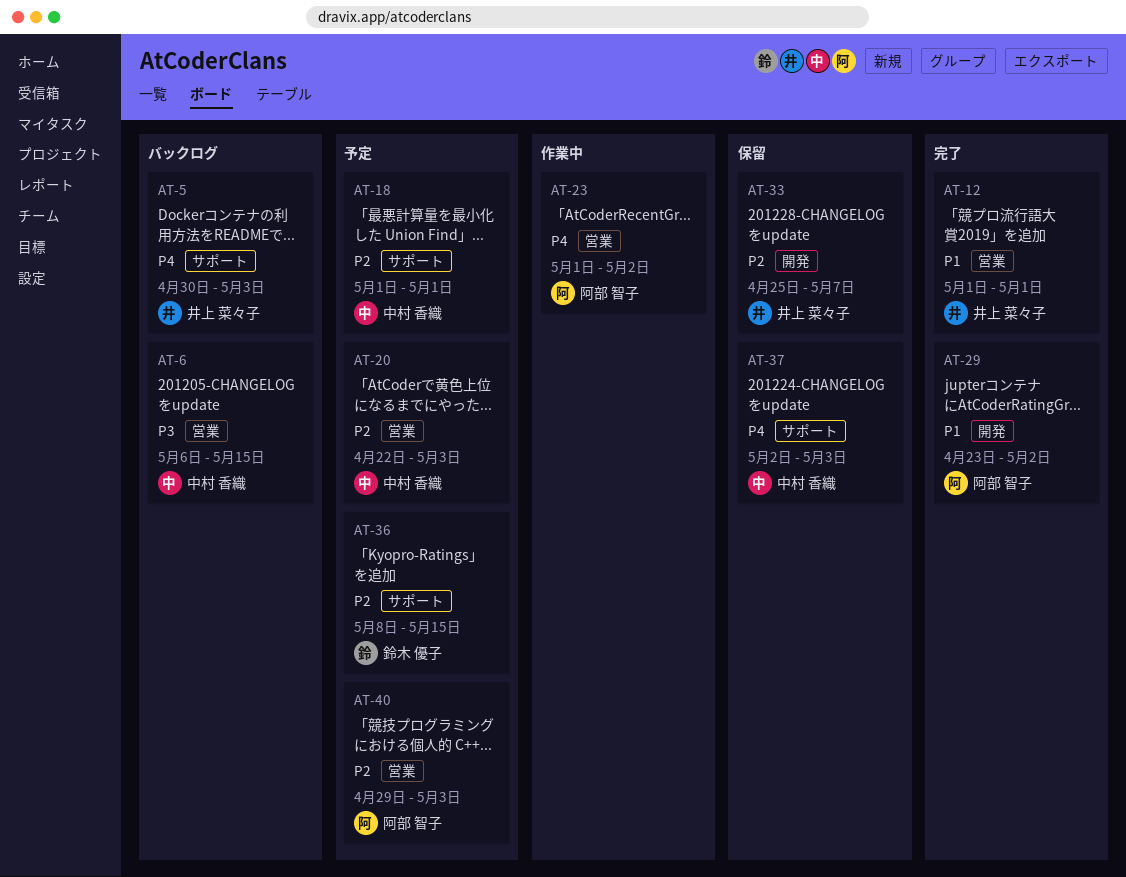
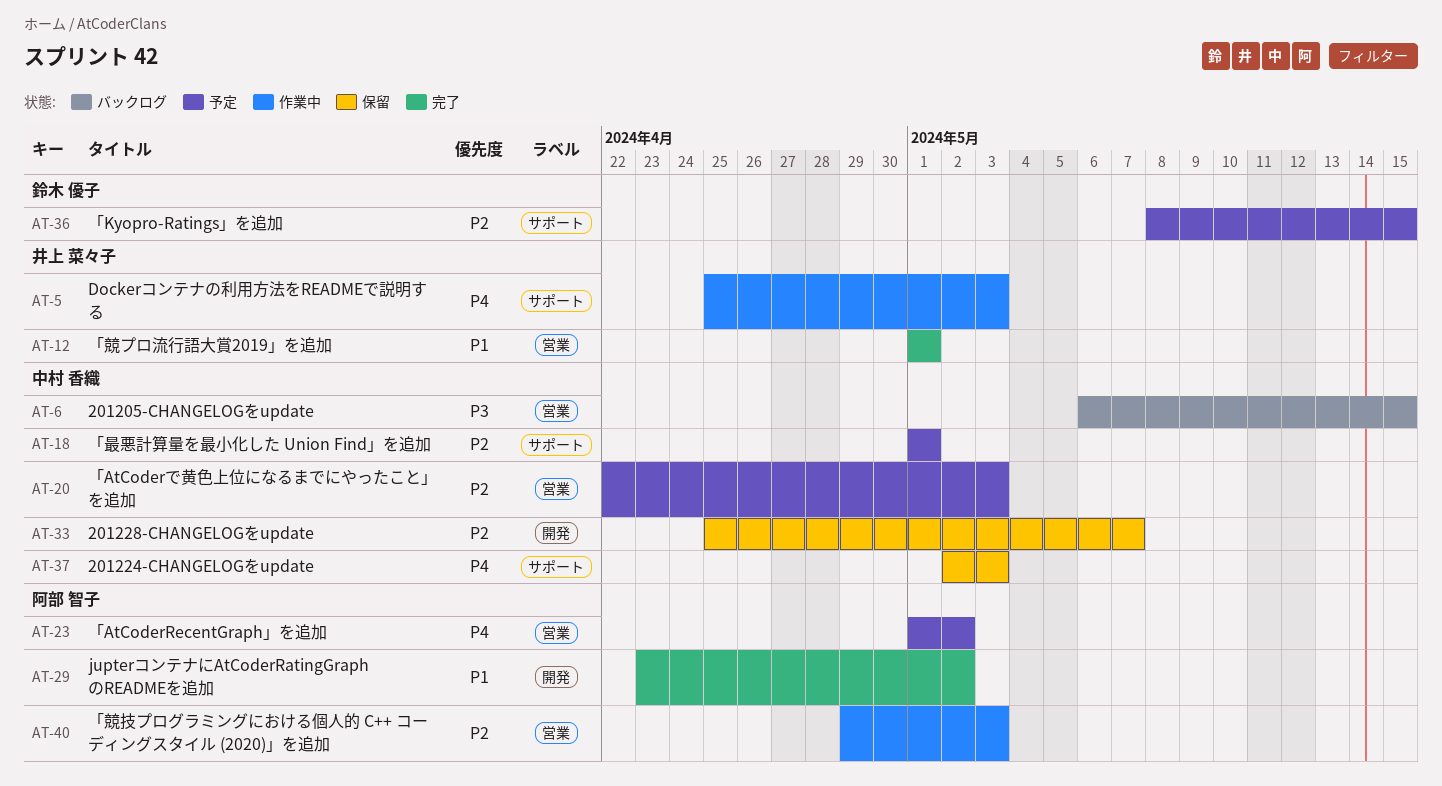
AT-5, status: バックログ -> 作業中
AT-5, start: Apr 30 -> Apr 25
AT-23, status: 作業中 -> 予定
AT-33, owner: 井上 菜々子 -> 中村 香織
AT-40, status: 予定 -> 作業中

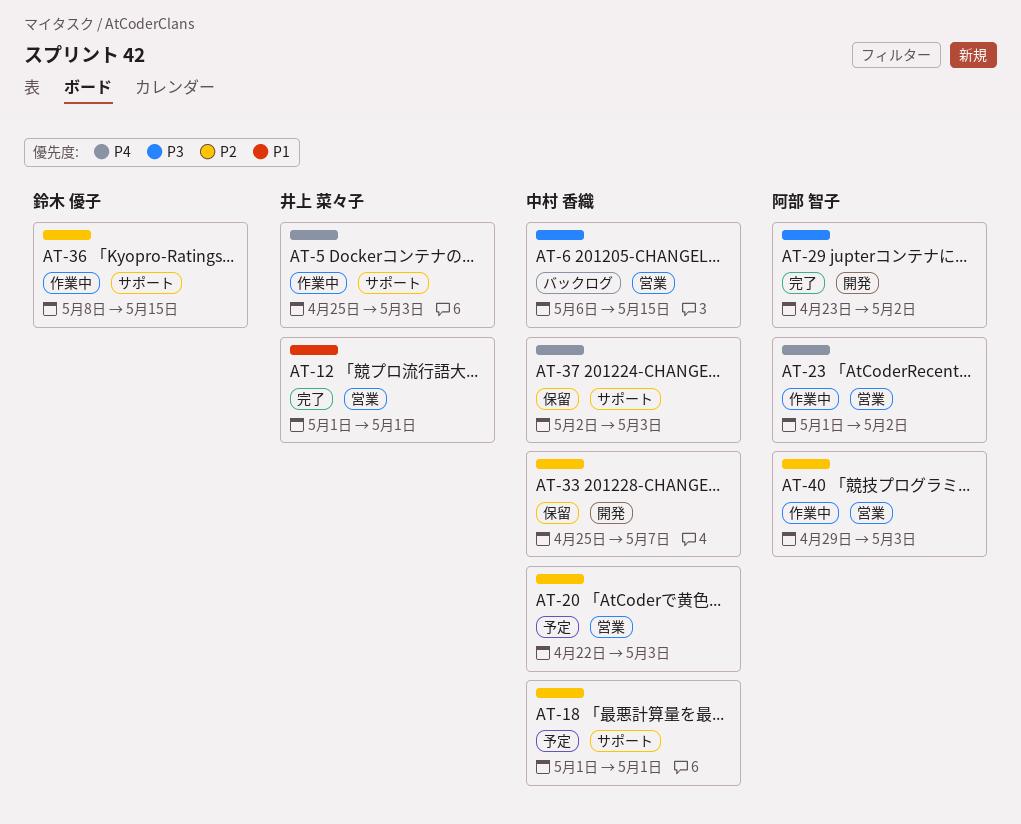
AT-23, status: 予定 -> 作業中
AT-29, priority: P1 -> P3
AT-36, status: 予定 -> 作業中

